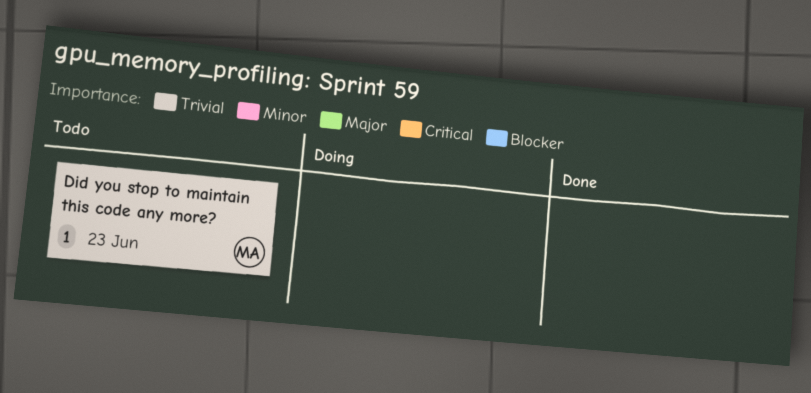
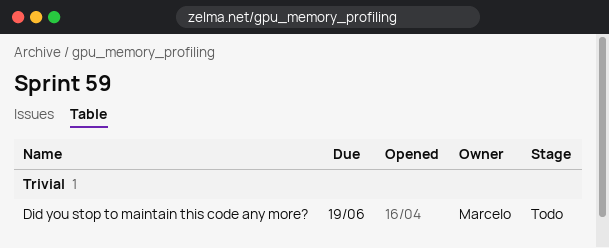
Did you stop to maintain this code any more?, due: Jun 23 -> Jun 19

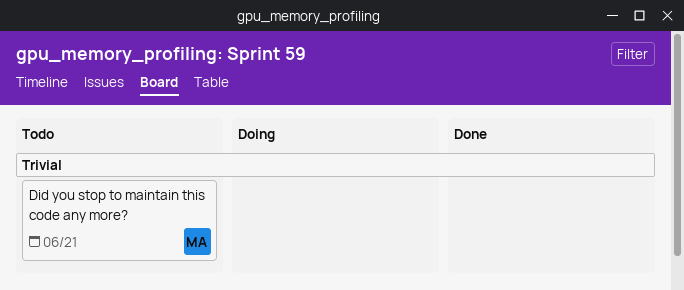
Did you stop to maintain this code any more?, due: Jun 19 -> Jun 21

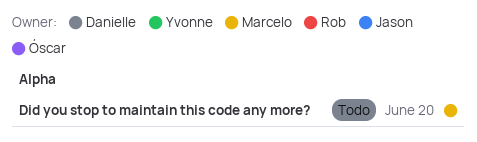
Did you stop to maintain this code any more?, due: Jun 21 -> Jun 20

